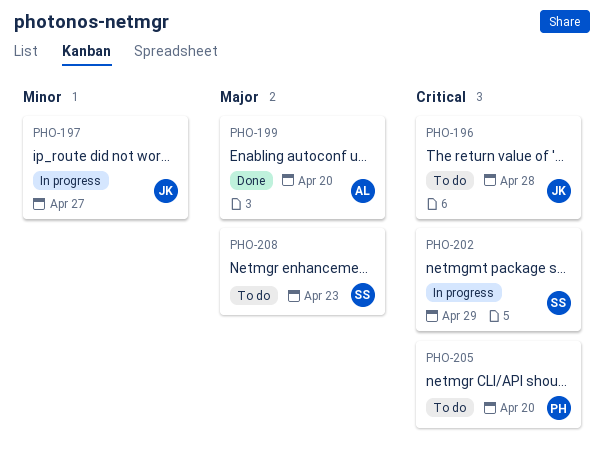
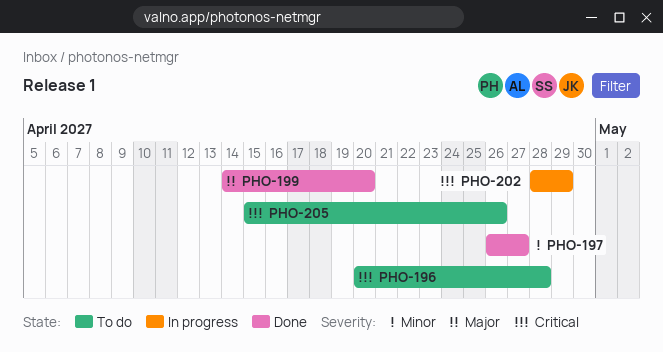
PHO-197, status: In progress -> Done
PHO-205, due: Apr 20 -> Apr 26
PHO-208: present -> none

